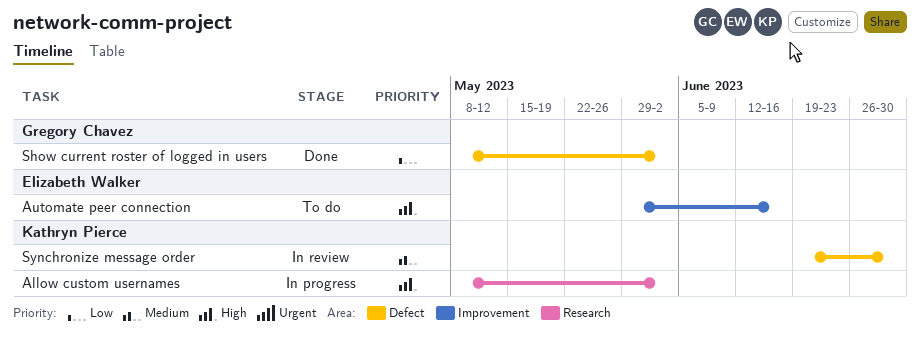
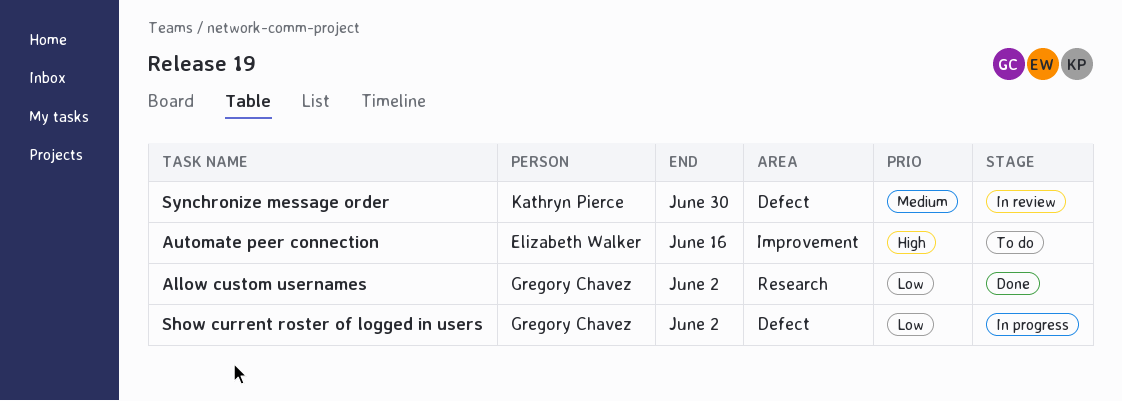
Allow custom usernames, status: In progress -> Done
Allow custom usernames, owner: Kathryn Pierce -> Gregory Chavez
Allow custom usernames, priority: High -> Low
Show current roster of logged in users, status: Done -> In progress

